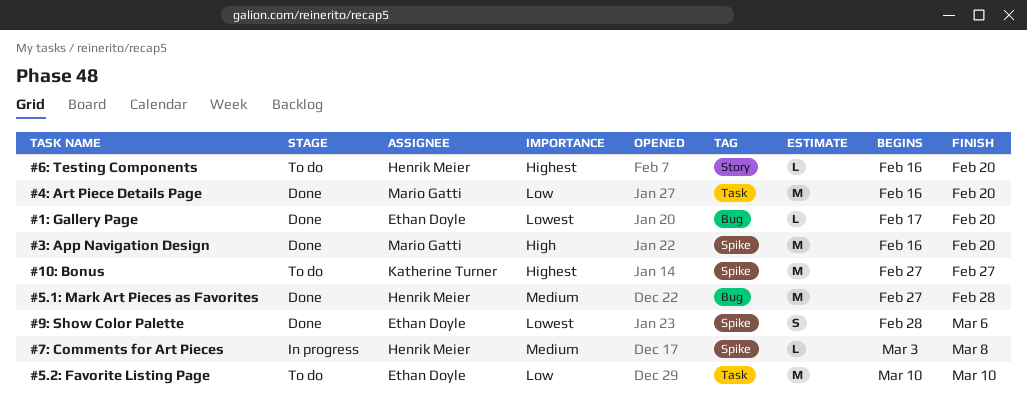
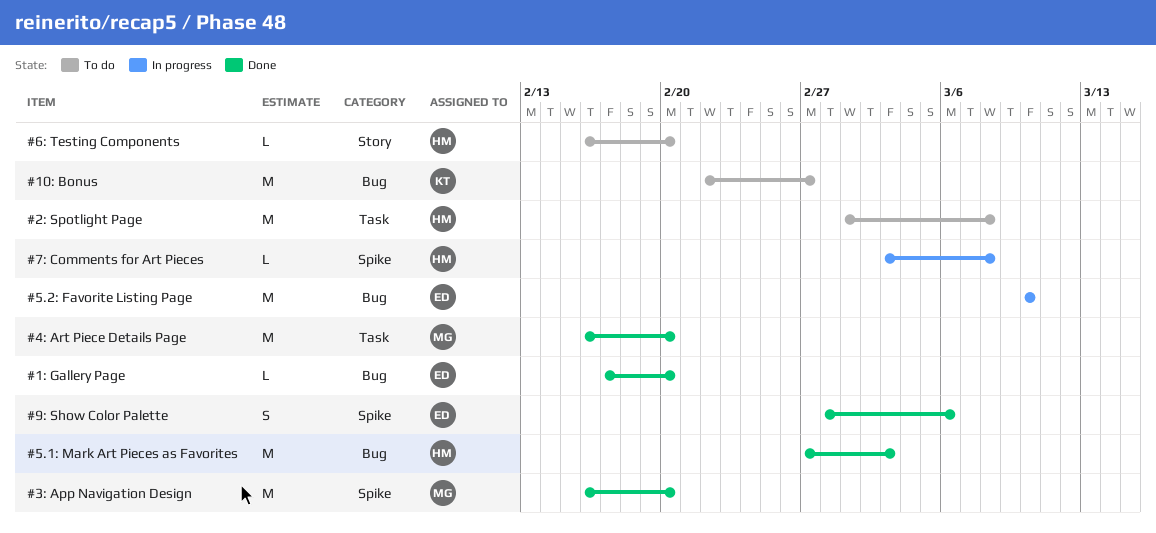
#10: Bonus, label: Spike -> Bug
#10: Bonus, start: Feb 27 -> Feb 22
#2: Spotlight Page: none -> present
#5.1: Mark Art Pieces as Favorites, due: Feb 28 -> Mar 3
#5.2: Favorite Listing Page, status: To do -> In progress
#5.2: Favorite Listing Page, label: Task -> Bug

